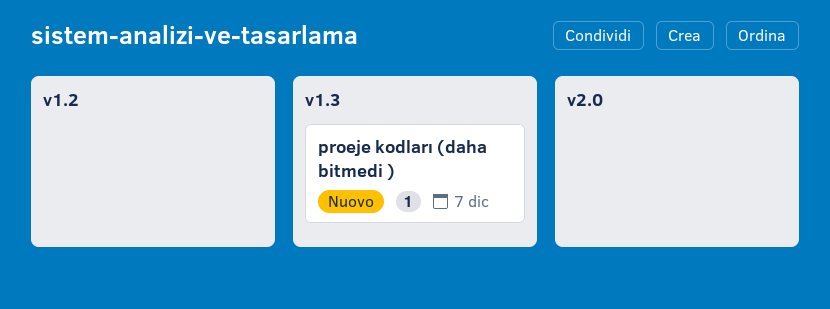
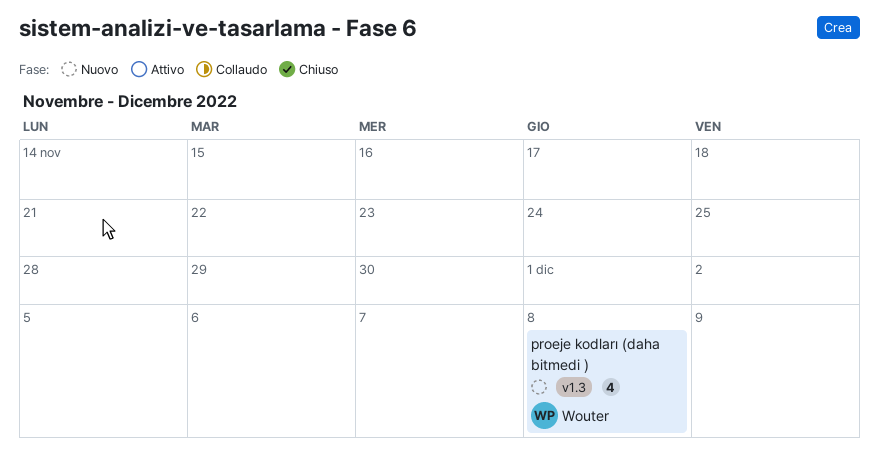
proeje kodları (daha bitmedi ), estimate: 1 -> 4
proeje kodları (daha bitmedi ), due: Dec 7 -> Dec 8

